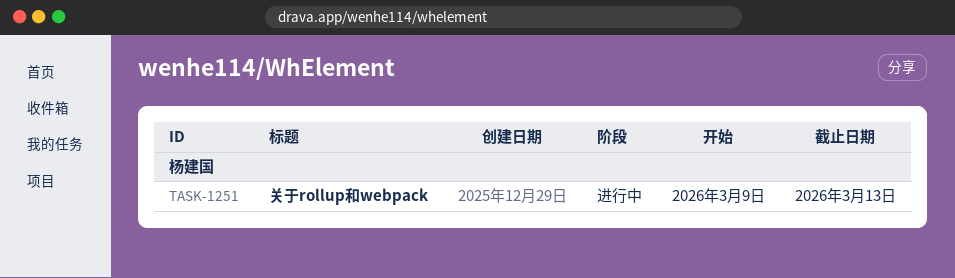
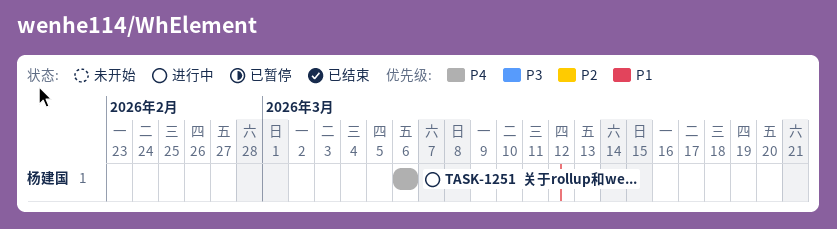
TASK-1251, start: Mar 9 -> Mar 6
TASK-1251, due: Mar 13 -> Mar 6

